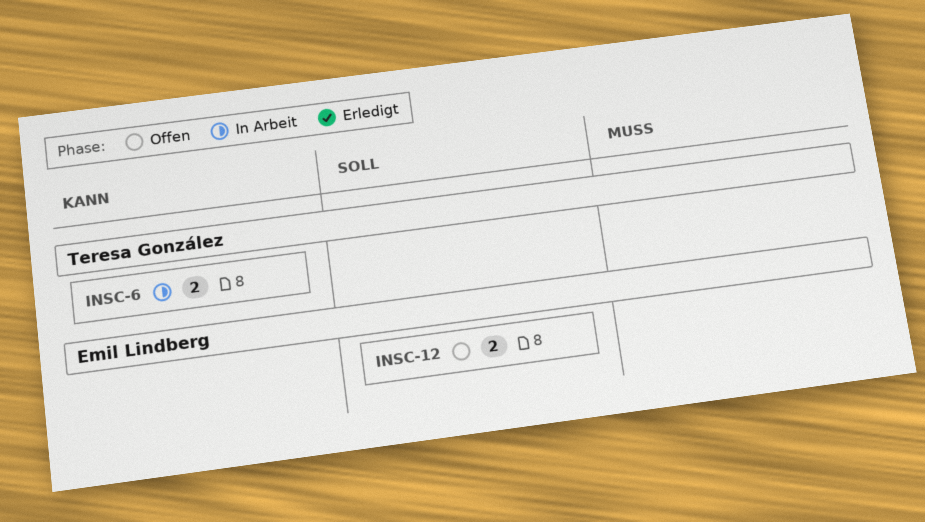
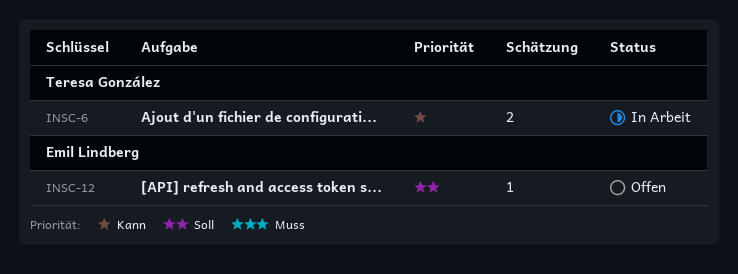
INSC-12, estimate: 2 -> 1

